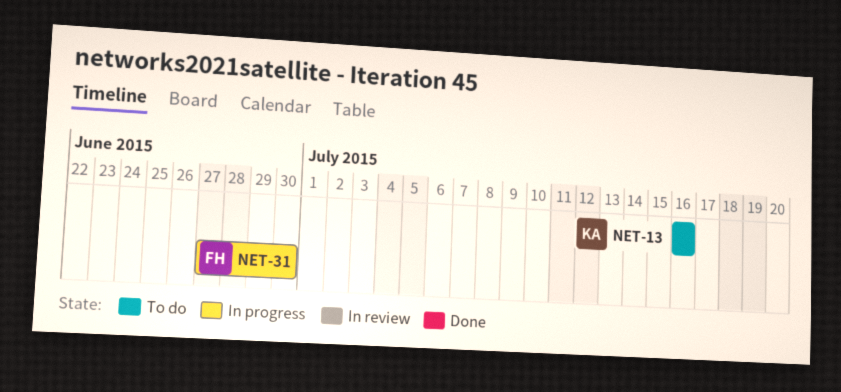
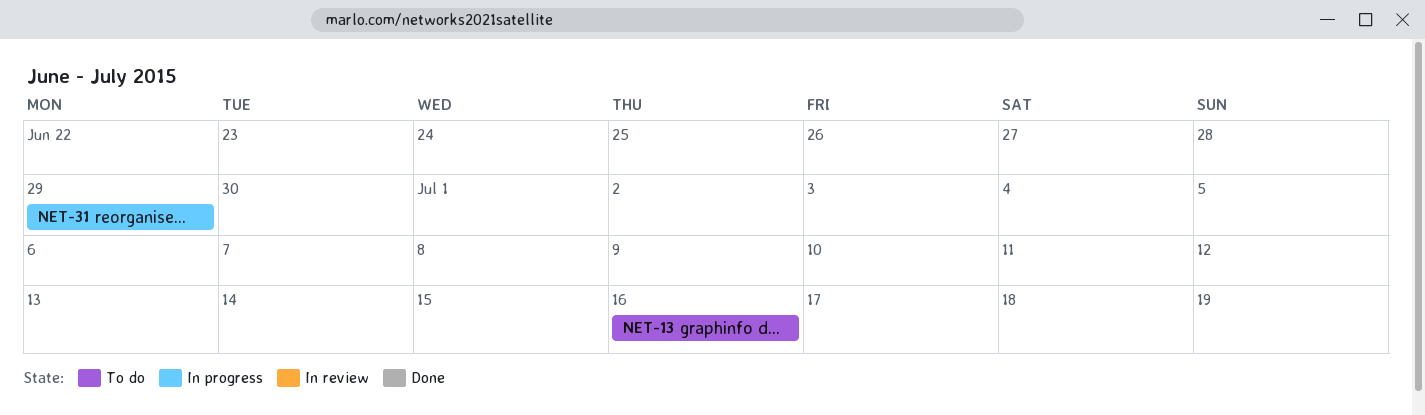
NET-31, start: Jun 27 -> Jun 29
NET-31, due: Jun 30 -> Jun 29

